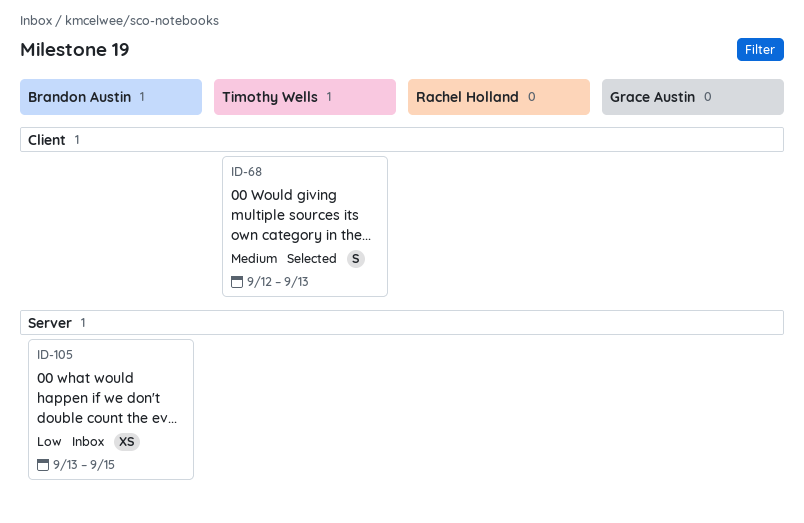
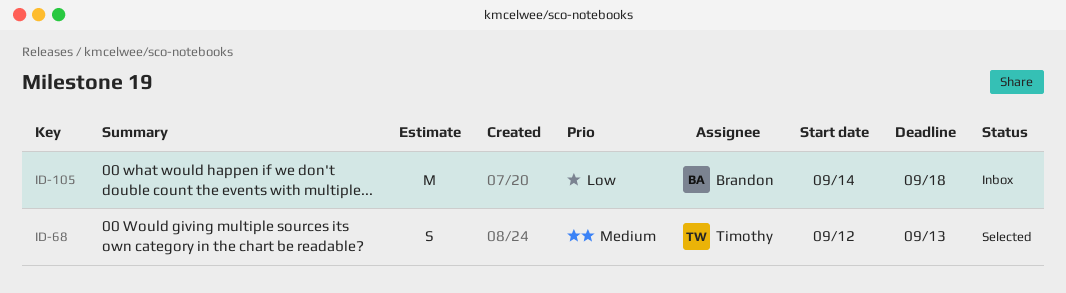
ID-105, estimate: XS -> M
ID-105, start: Sep 13 -> Sep 14
ID-105, due: Sep 15 -> Sep 18

